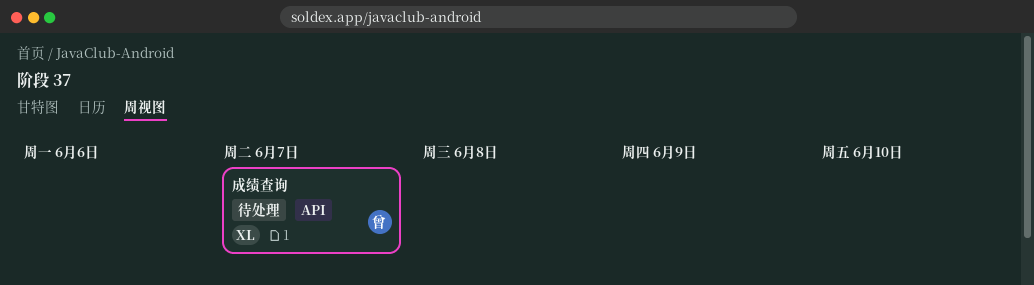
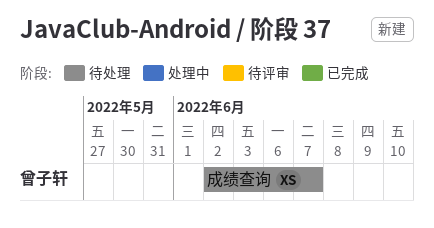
成绩查询, estimate: XL -> XS

